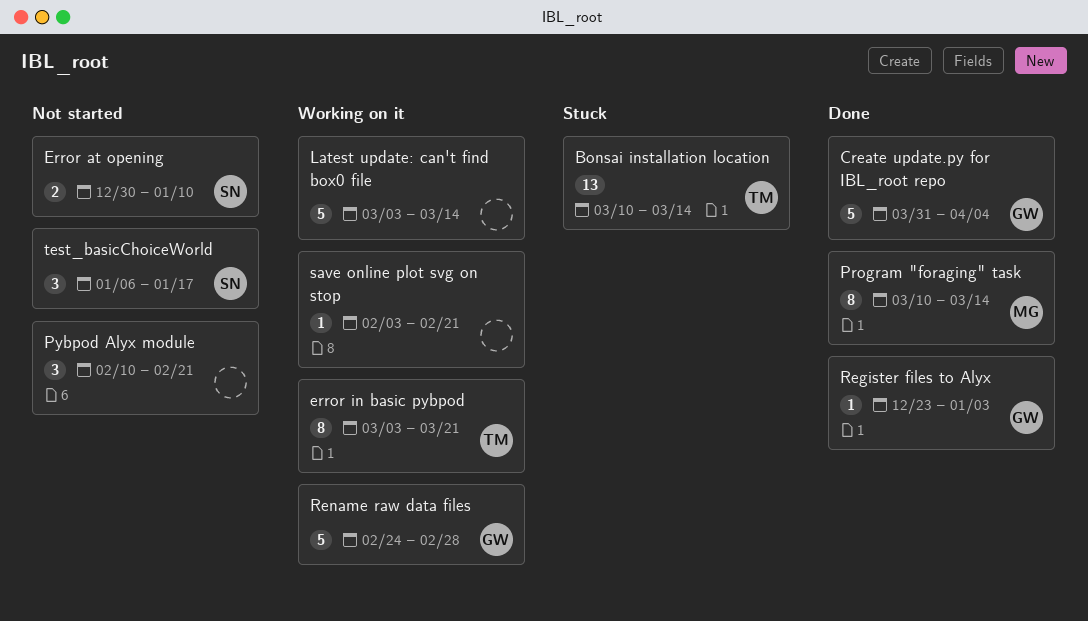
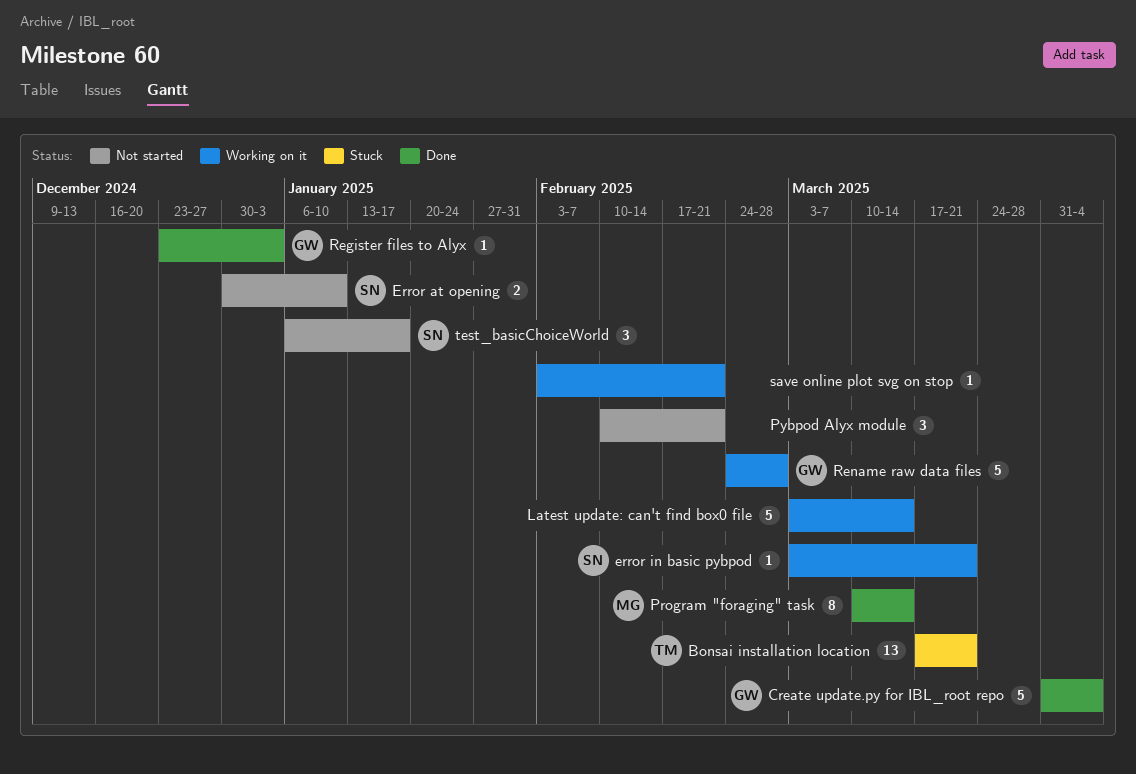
Bonsai installation location, start: Mar 10 -> Mar 17
Bonsai installation location, due: Mar 14 -> Mar 21
error in basic pybpod, owner: TM -> SN
error in basic pybpod, estimate: 8 -> 1

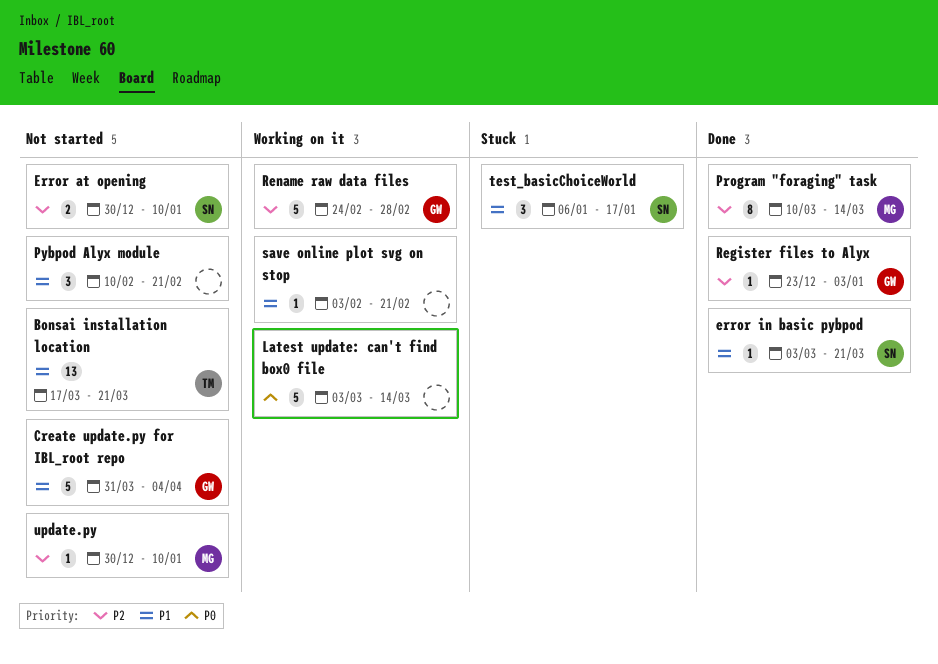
Bonsai installation location, status: Stuck -> Not started
Create update.py for IBL_root repo, status: Done -> Not started
error in basic pybpod, status: Working on it -> Done
test_basicChoiceWorld, status: Not started -> Stuck
update.py: none -> present

